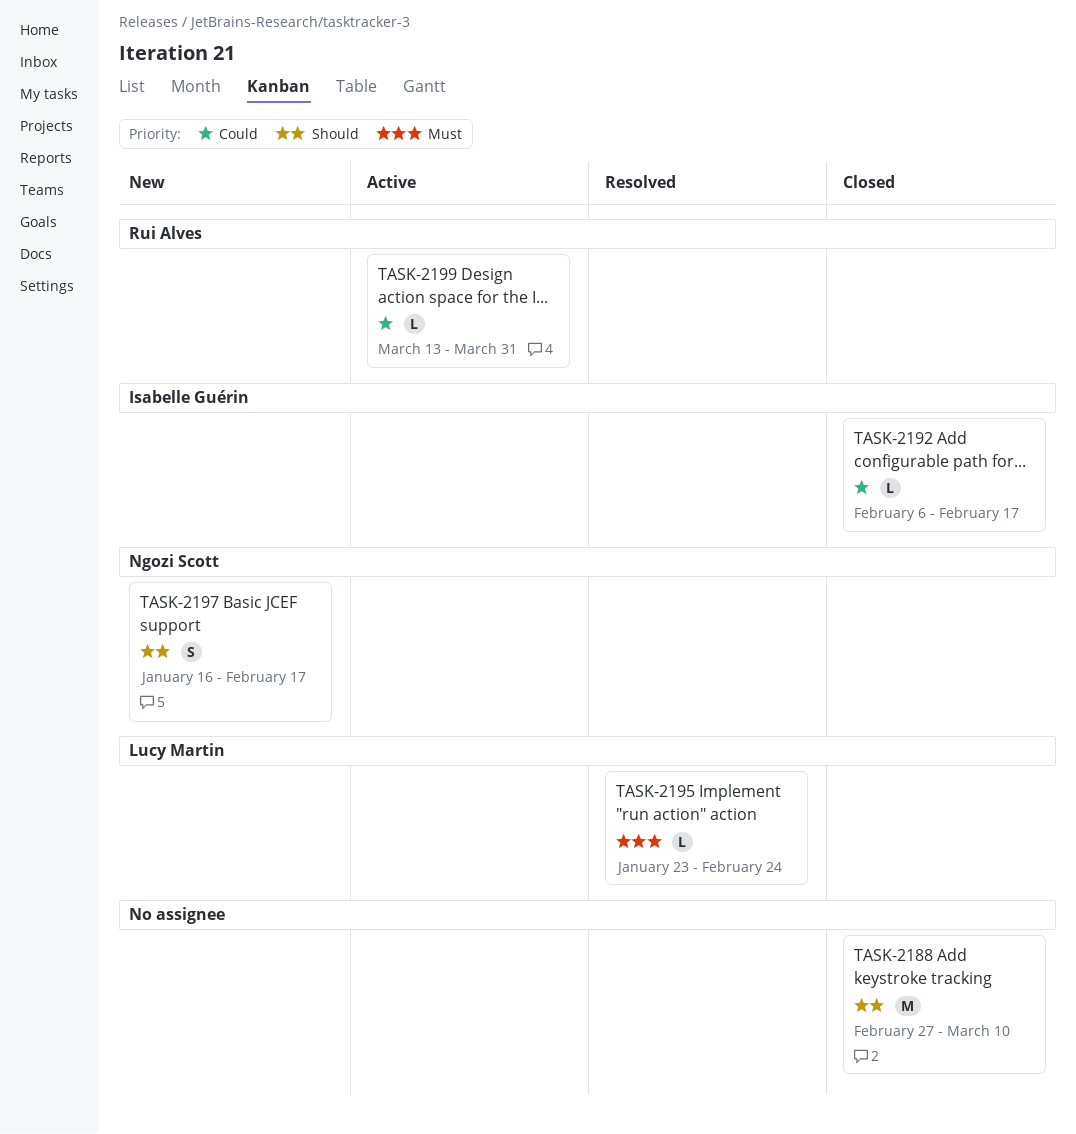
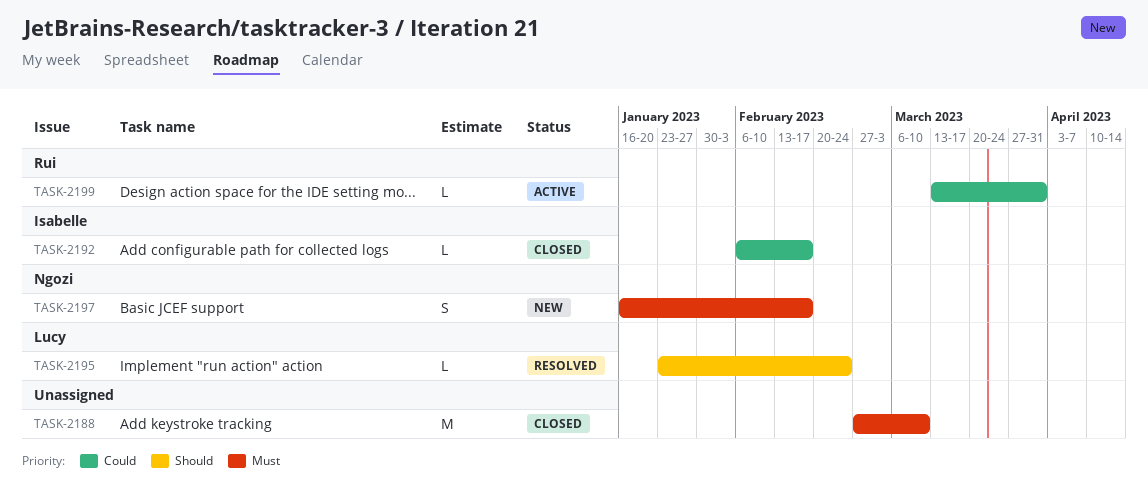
TASK-2188, priority: Should -> Must
TASK-2195, priority: Must -> Should
TASK-2197, priority: Should -> Must

